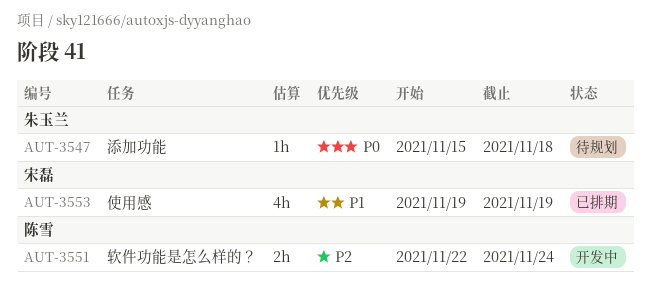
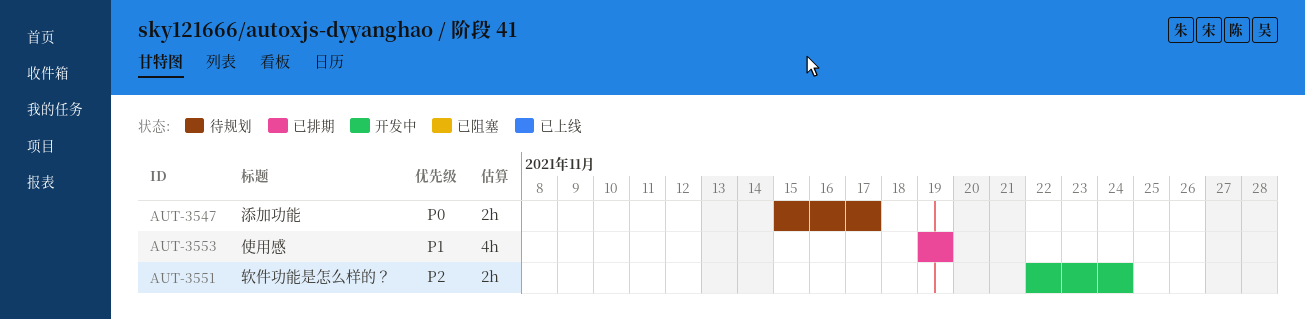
AUT-3547, estimate: 1h -> 2h
AUT-3547, due: Nov 18 -> Nov 17

